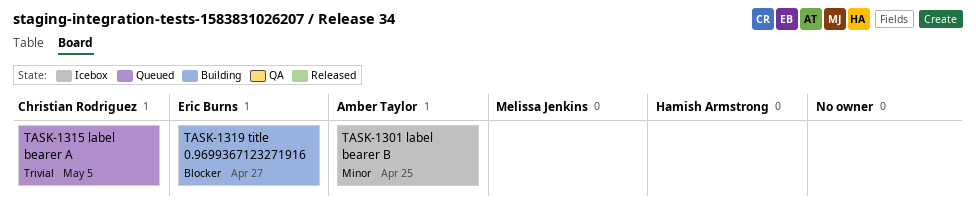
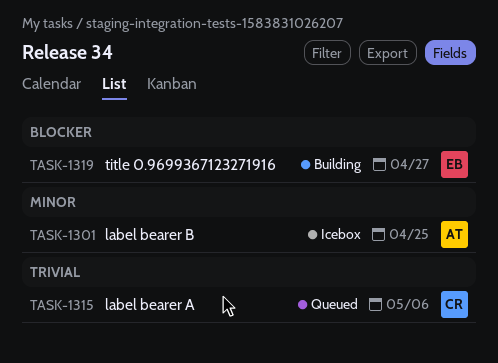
TASK-1315, due: May 5 -> May 6

